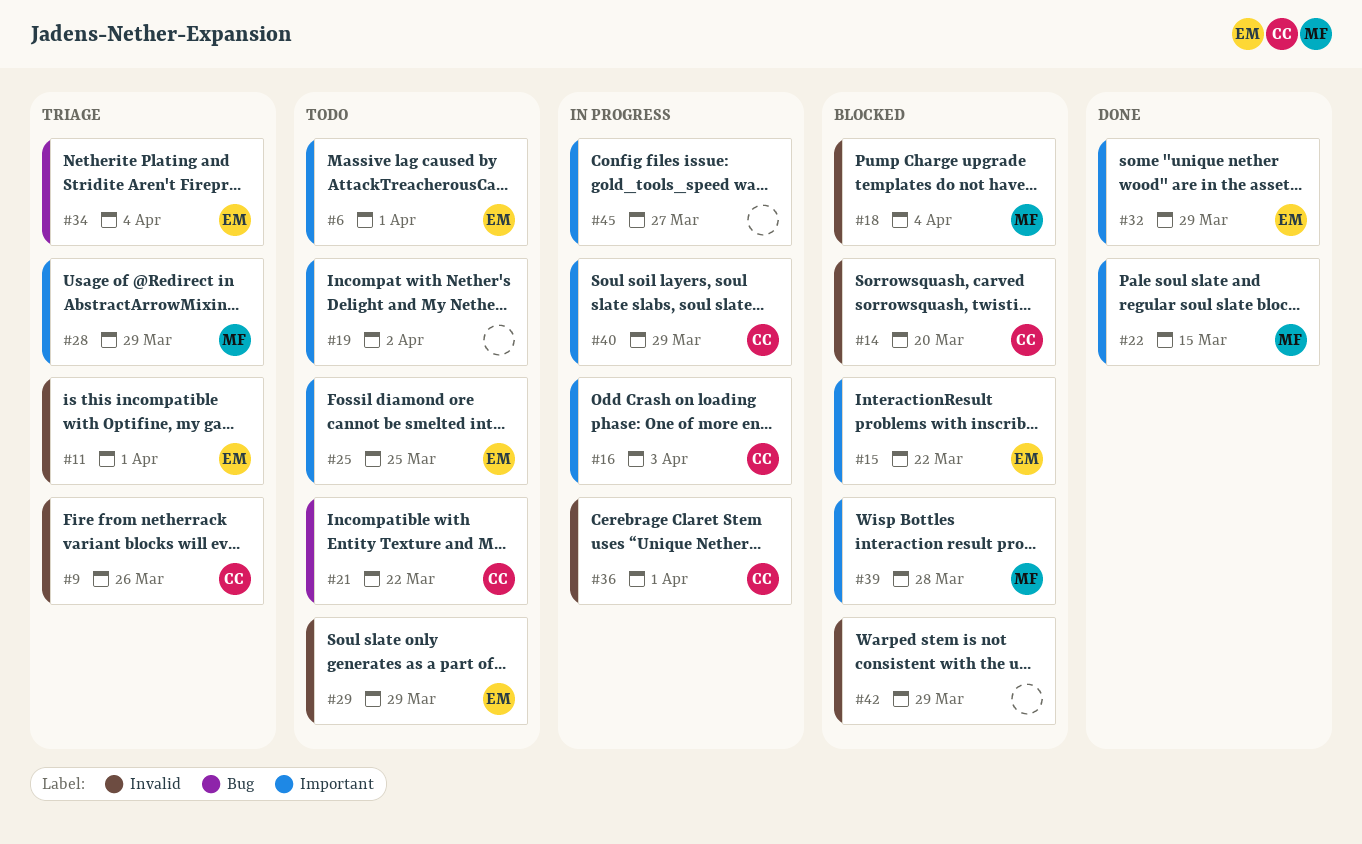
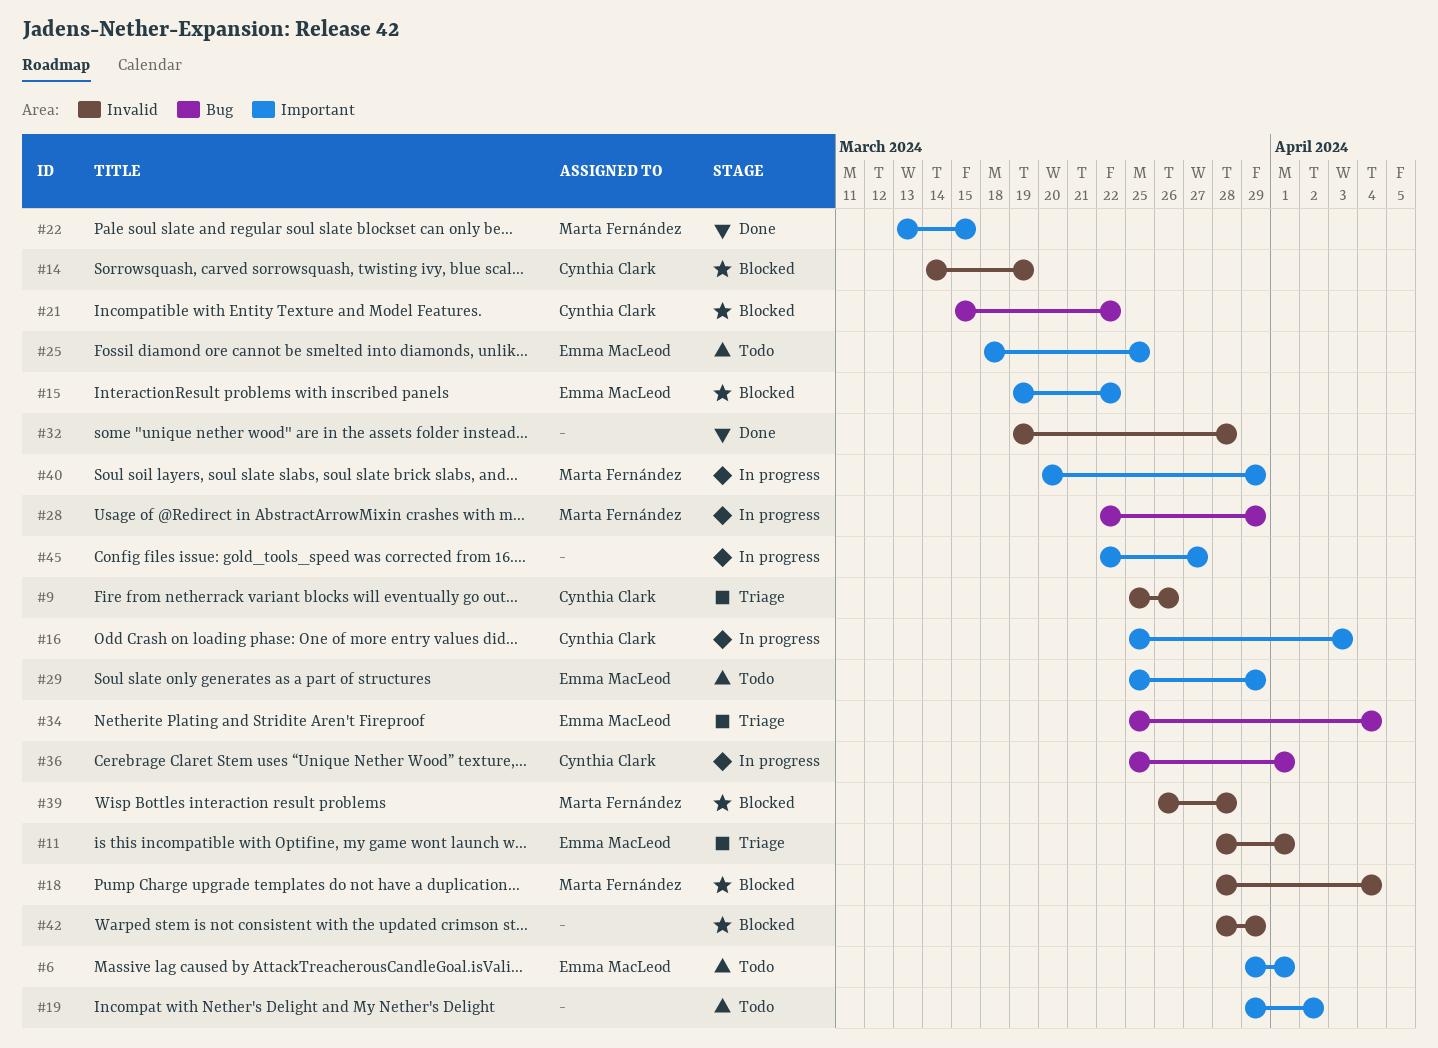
#14, due: Mar 20 -> Mar 19
#21, status: Todo -> Blocked
#28, status: Triage -> In progress
#28, label: Important -> Bug
#29, label: Invalid -> Important
#32, owner: Emma MacLeod -> none
#32, label: Important -> Invalid
#32, due: Mar 29 -> Mar 28
#36, label: Invalid -> Bug
#39, label: Important -> Invalid
#40, owner: Cynthia Clark -> Marta Fernández

